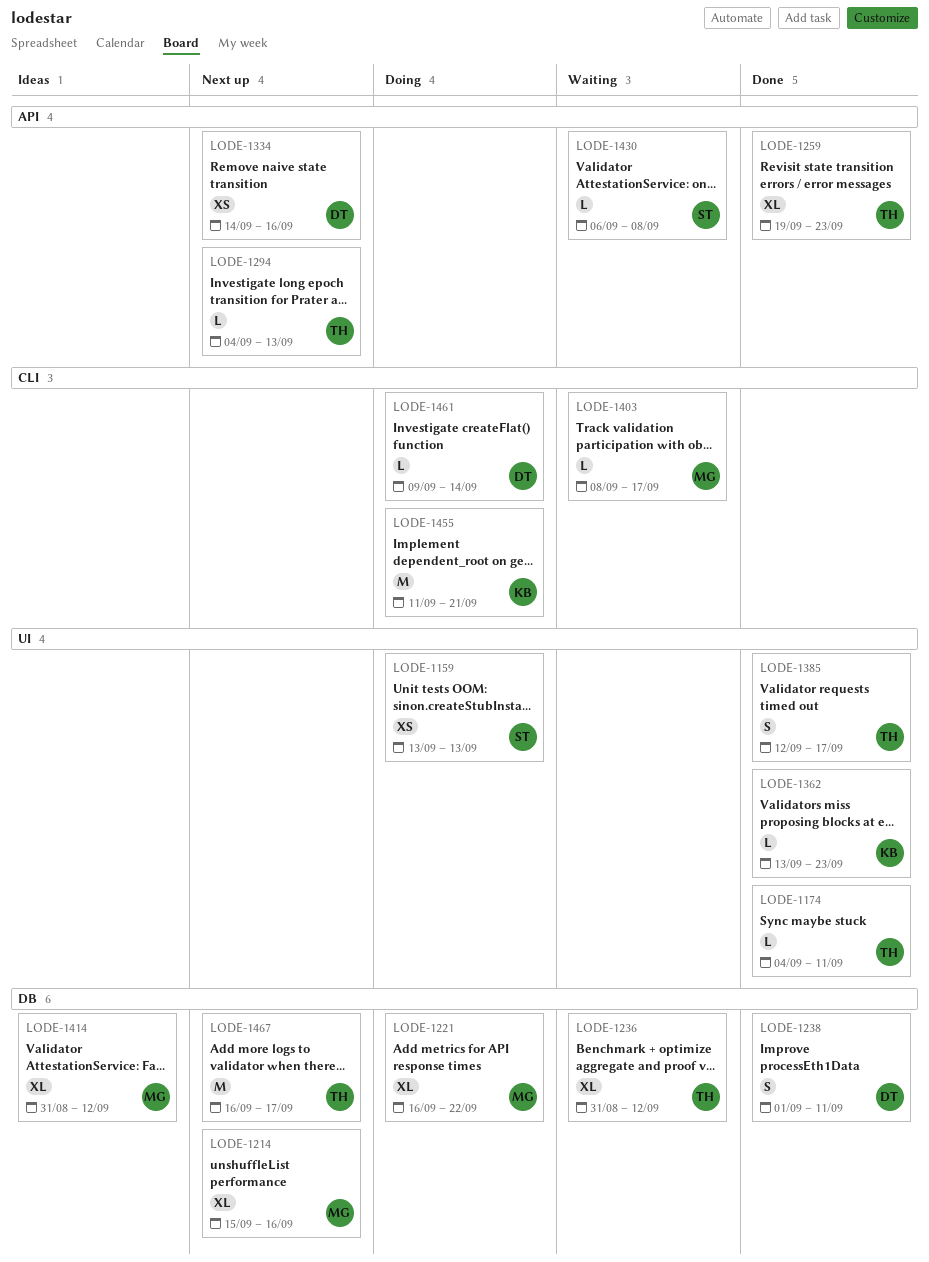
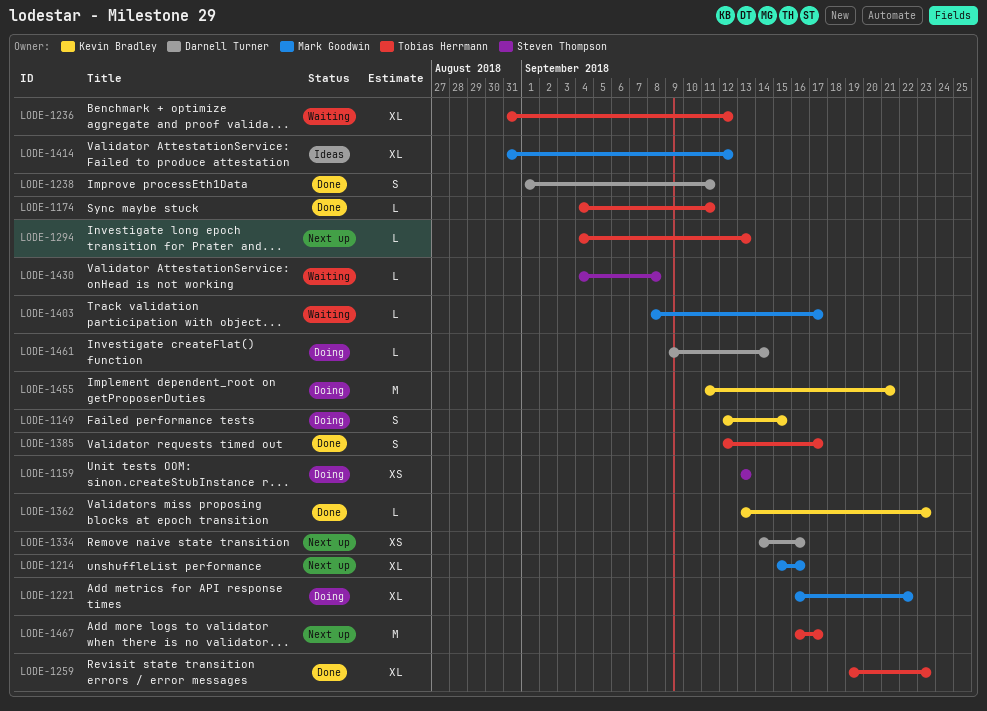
LODE-1149: none -> present
LODE-1430, start: Sep 6 -> Sep 4

